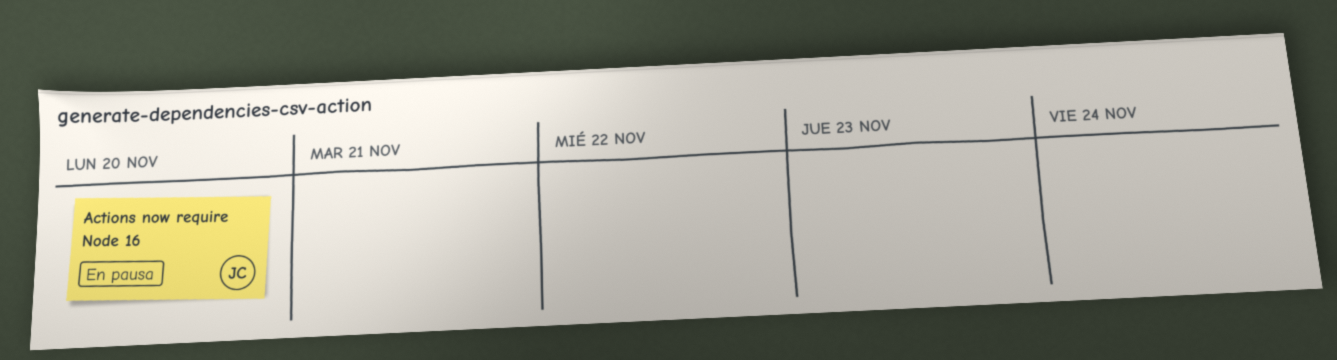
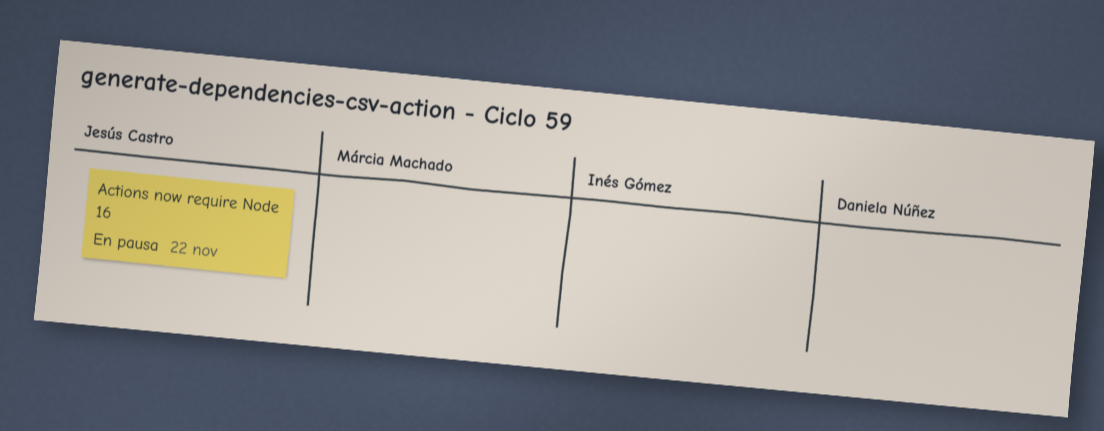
Actions now require Node 16, due: Nov 20 -> Nov 22

